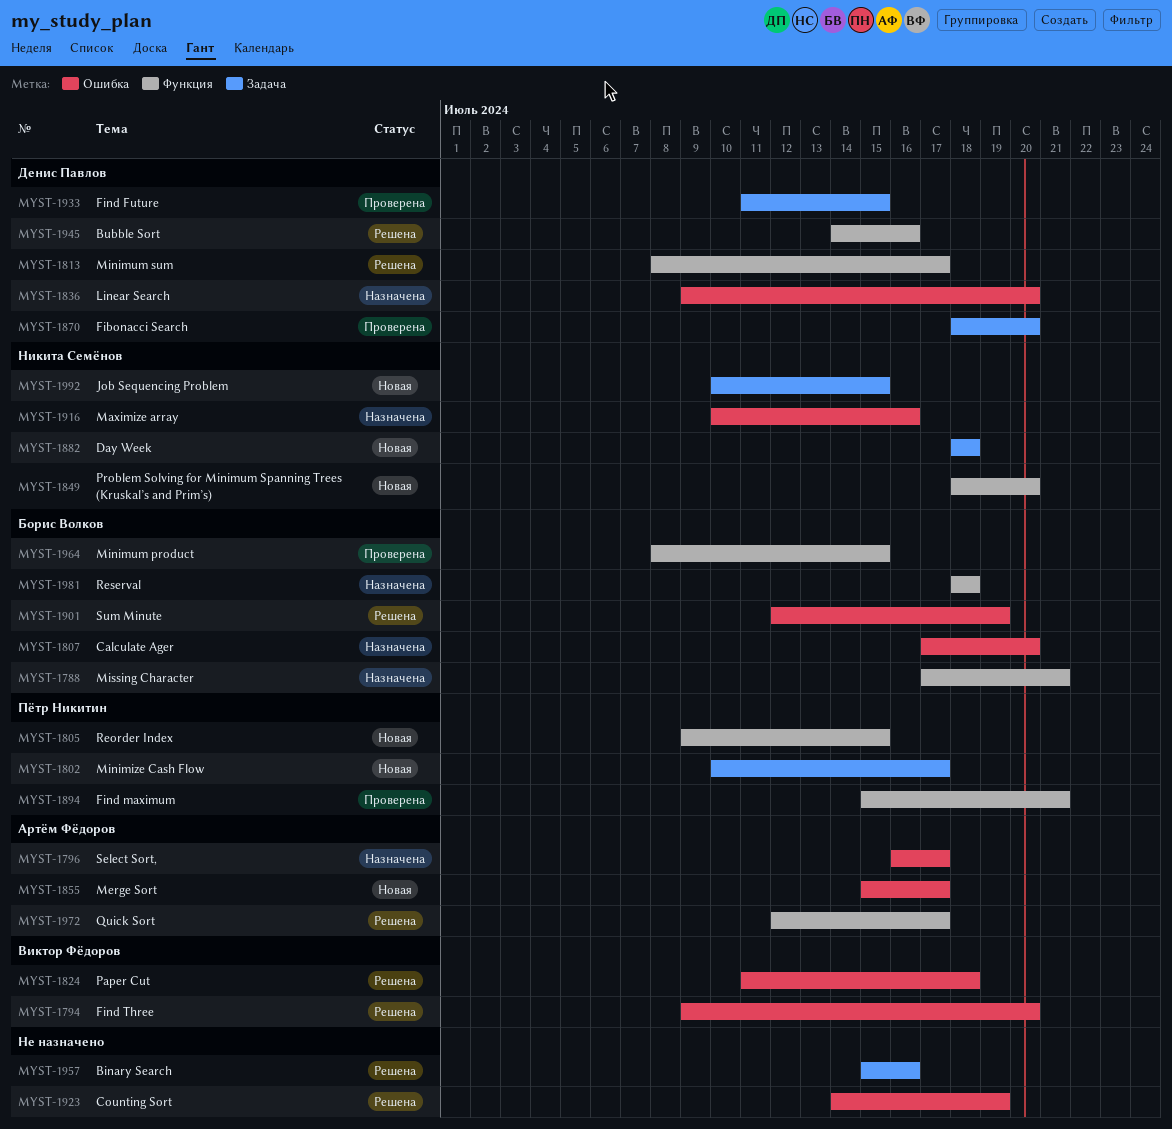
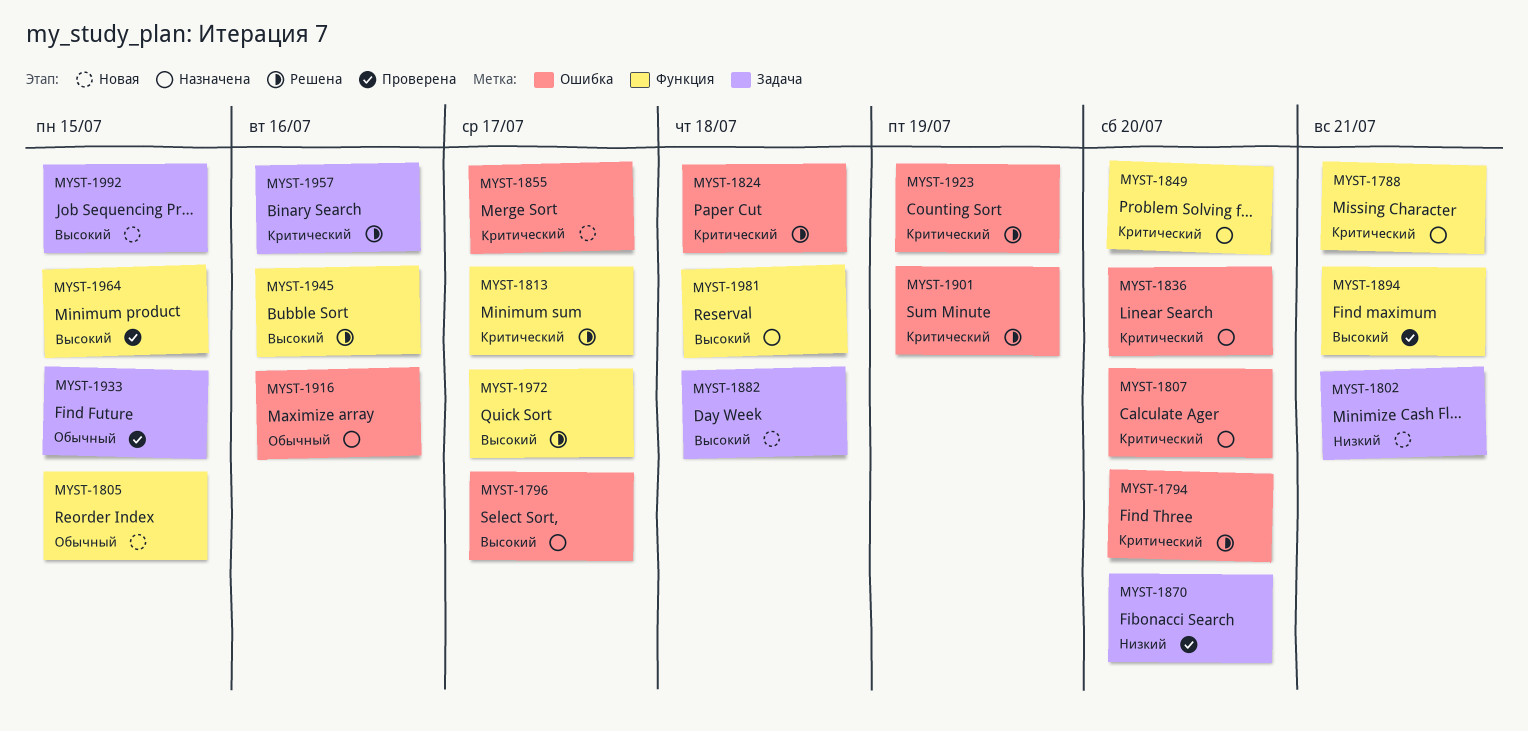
MYST-1802, due: Jul 17 -> Jul 21
MYST-1849, status: Новая -> Назначена

